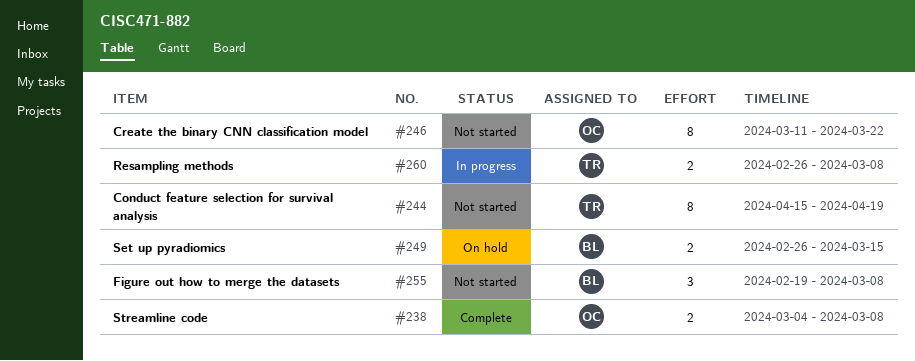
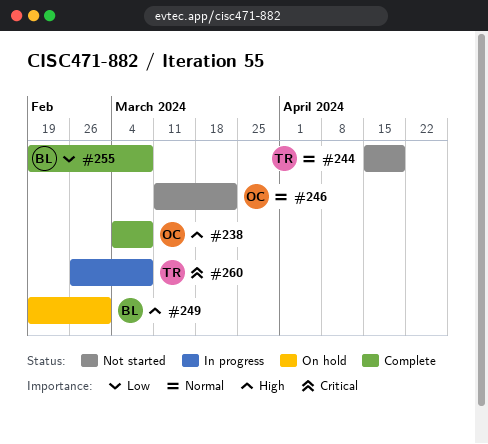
#249, start: Feb 26 -> Feb 19
#249, due: Mar 15 -> Mar 1
#255, status: Not started -> Complete

